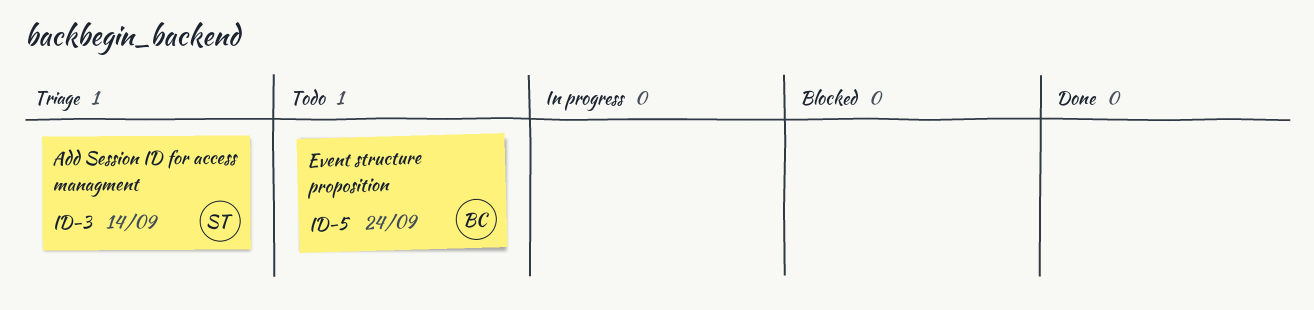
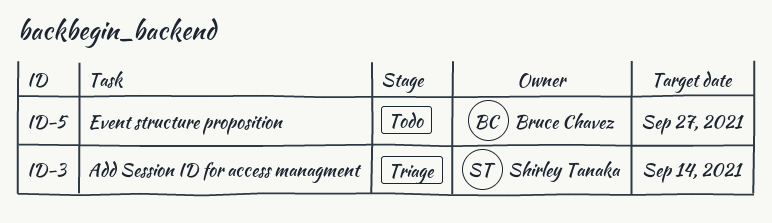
ID-5, due: Sep 24 -> Sep 27

